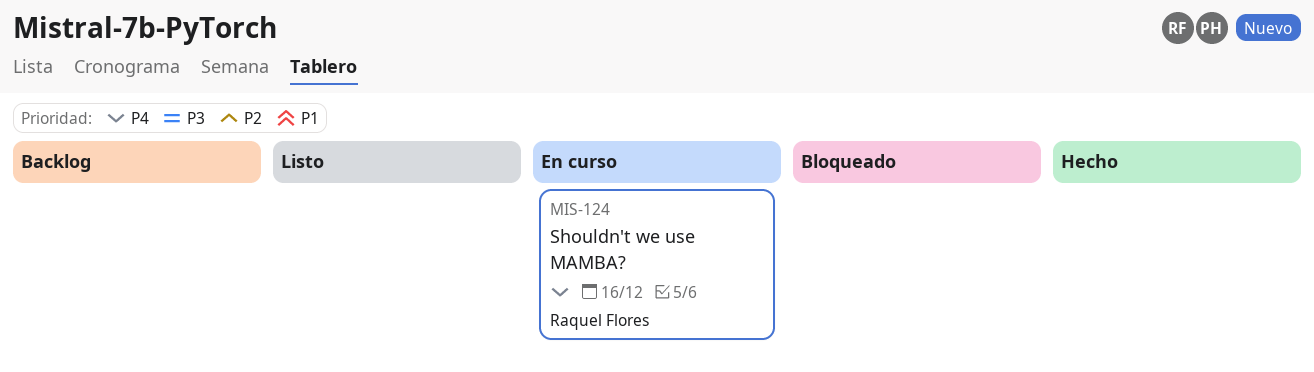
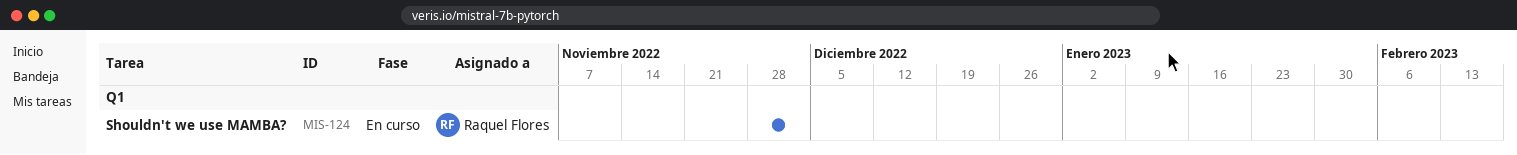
MIS-124, due: Dec 16 -> Dec 2

